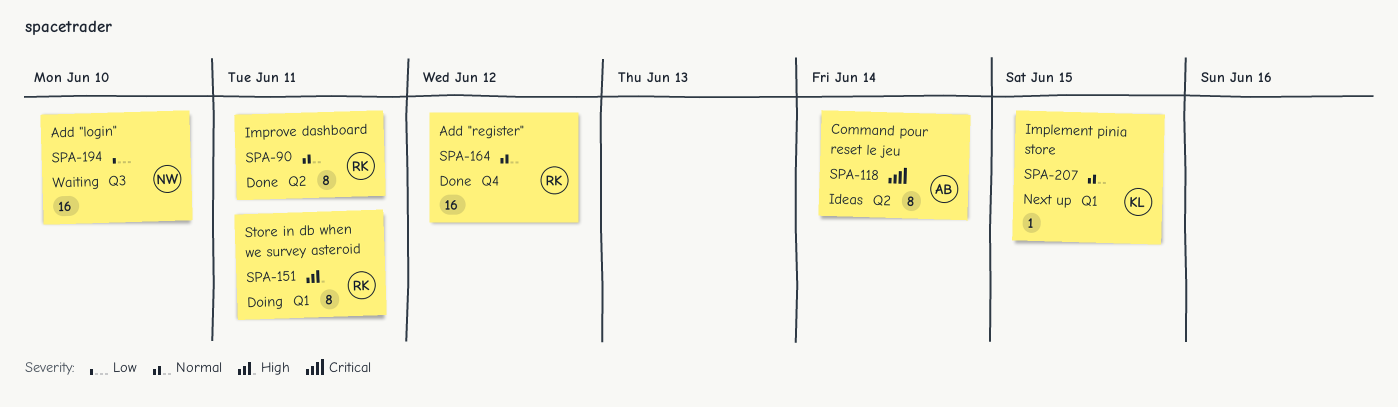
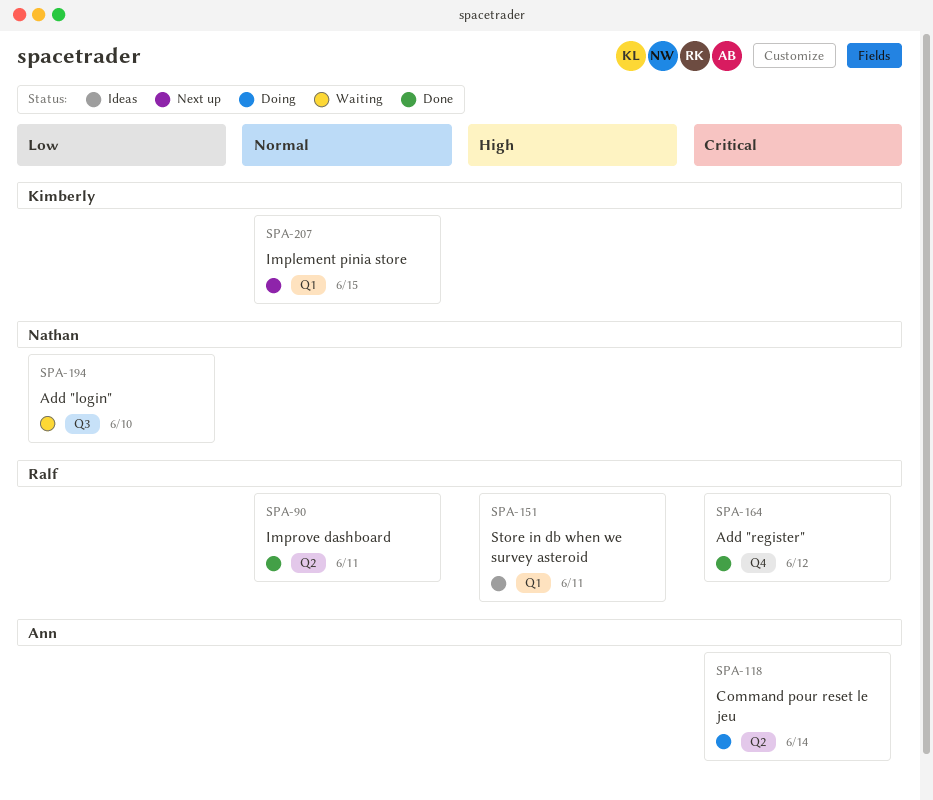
SPA-118, status: Ideas -> Doing
SPA-151, status: Doing -> Ideas
SPA-164, priority: Normal -> Critical

